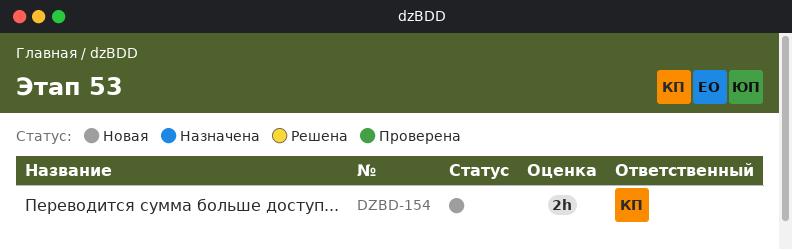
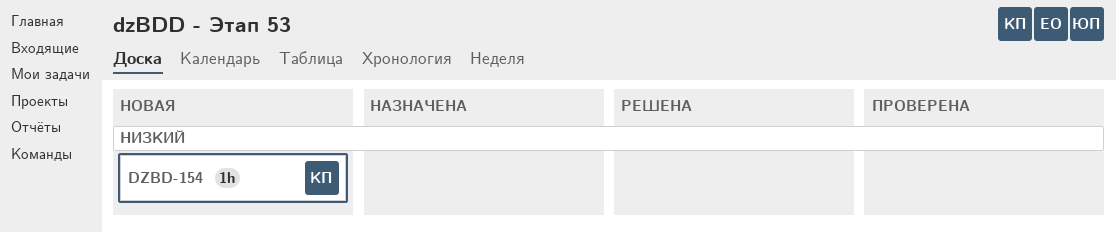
DZBD-154, estimate: 2h -> 1h

